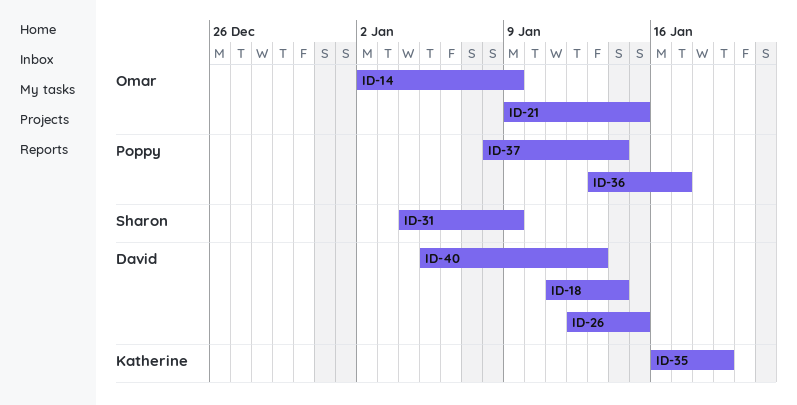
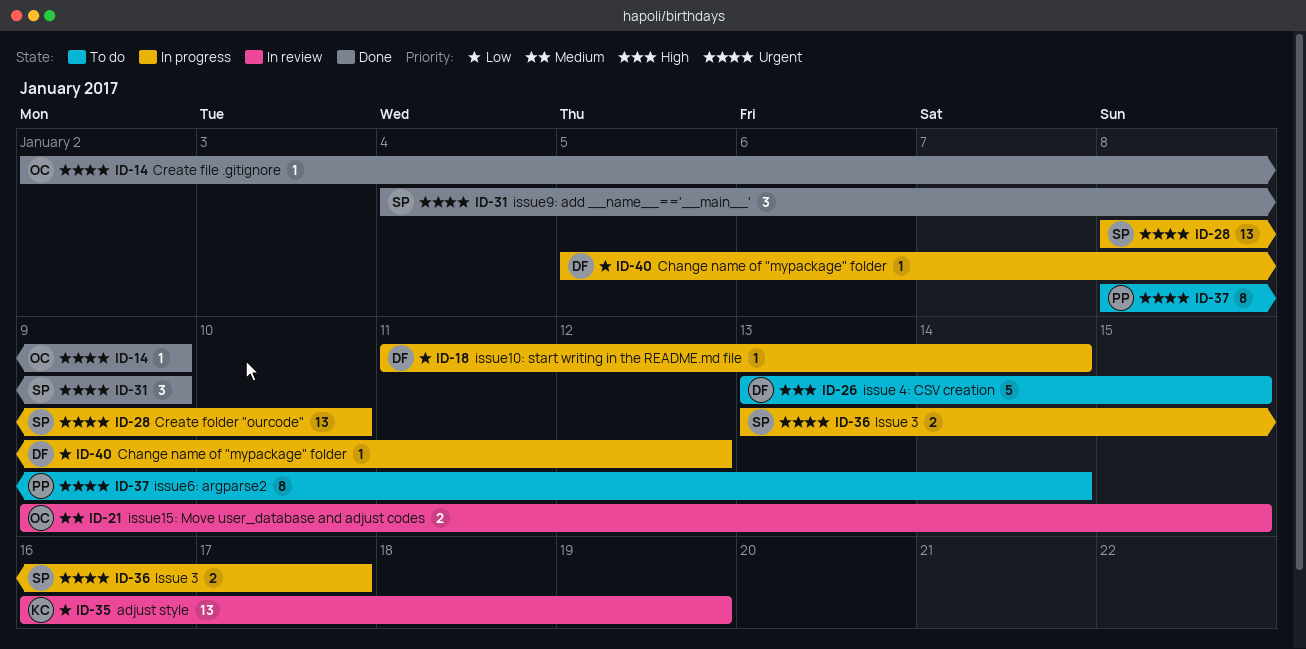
ID-26, start: Jan 12 -> Jan 13
ID-28: none -> present
ID-36, owner: Poppy -> Sharon
ID-40, due: Jan 13 -> Jan 12

